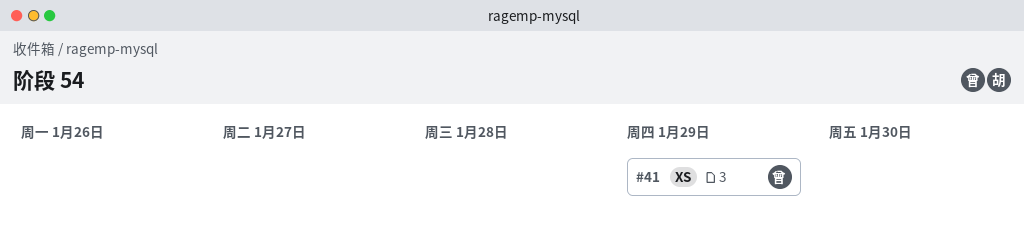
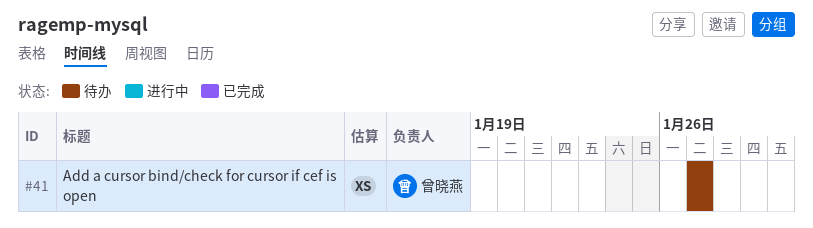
#41, due: Jan 29 -> Jan 27

